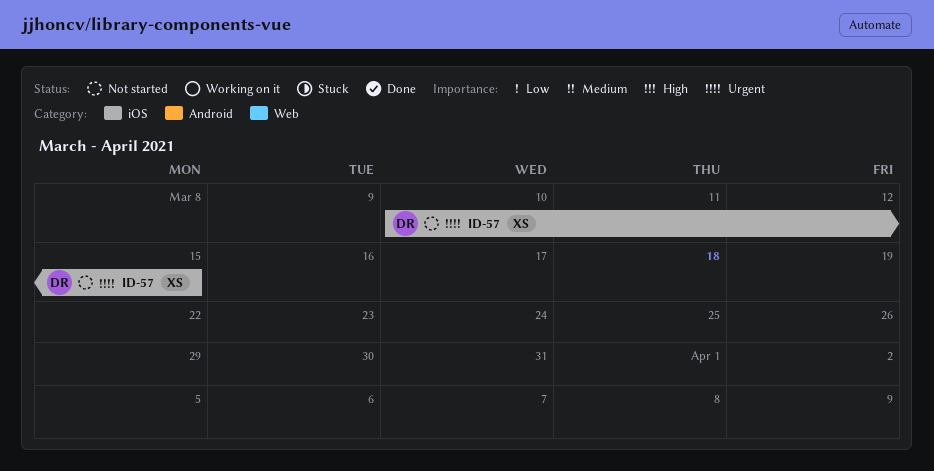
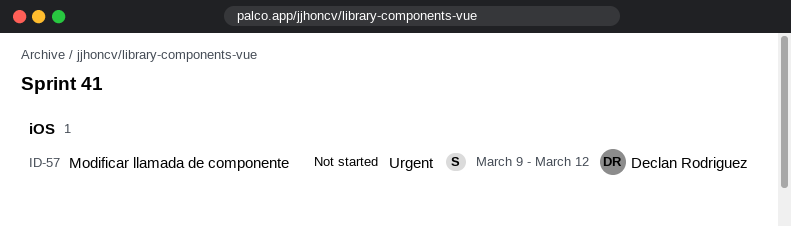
ID-57, estimate: XS -> S
ID-57, start: Mar 10 -> Mar 9
ID-57, due: Mar 15 -> Mar 12

